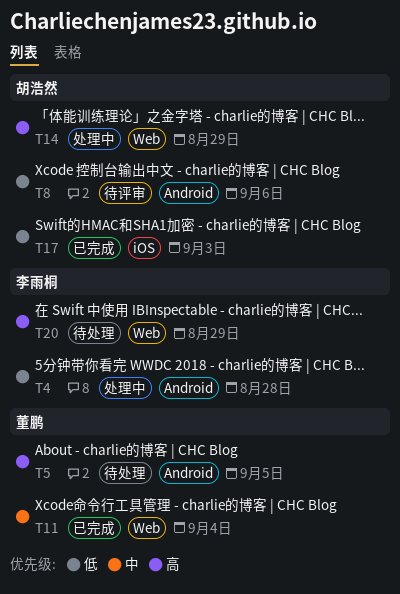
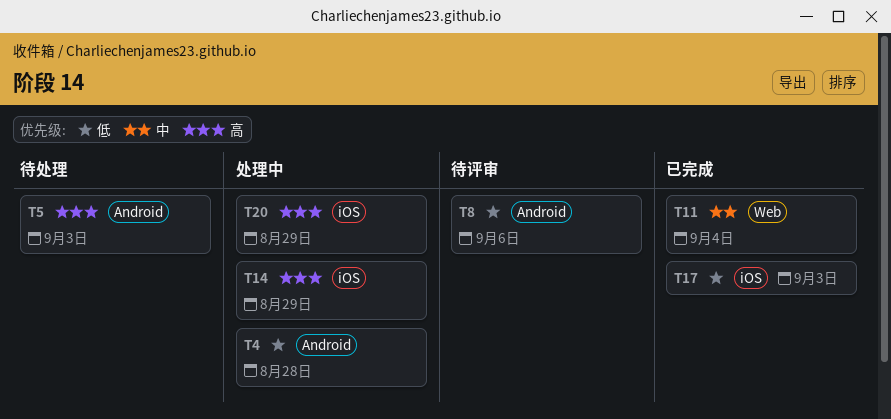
T5, due: Sep 5 -> Sep 3
T14, label: Web -> iOS
T20, status: 待处理 -> 处理中
T20, label: Web -> iOS

